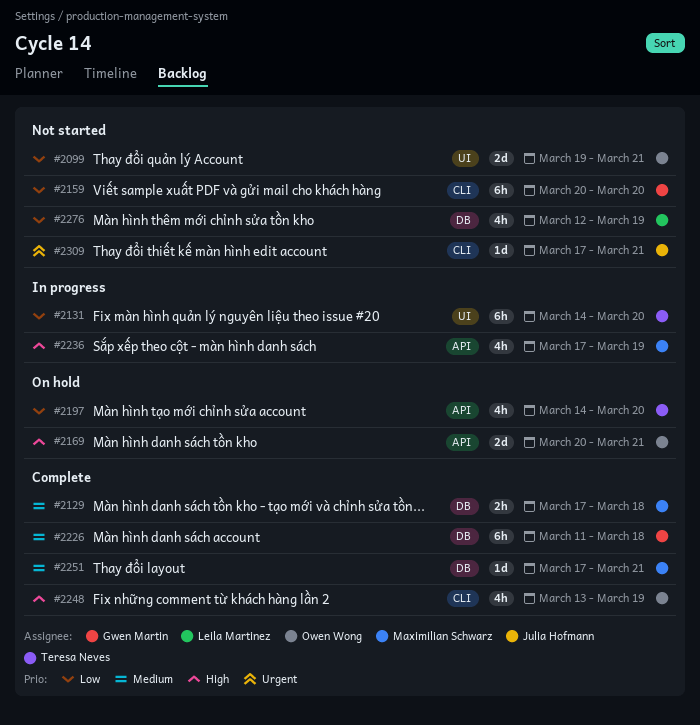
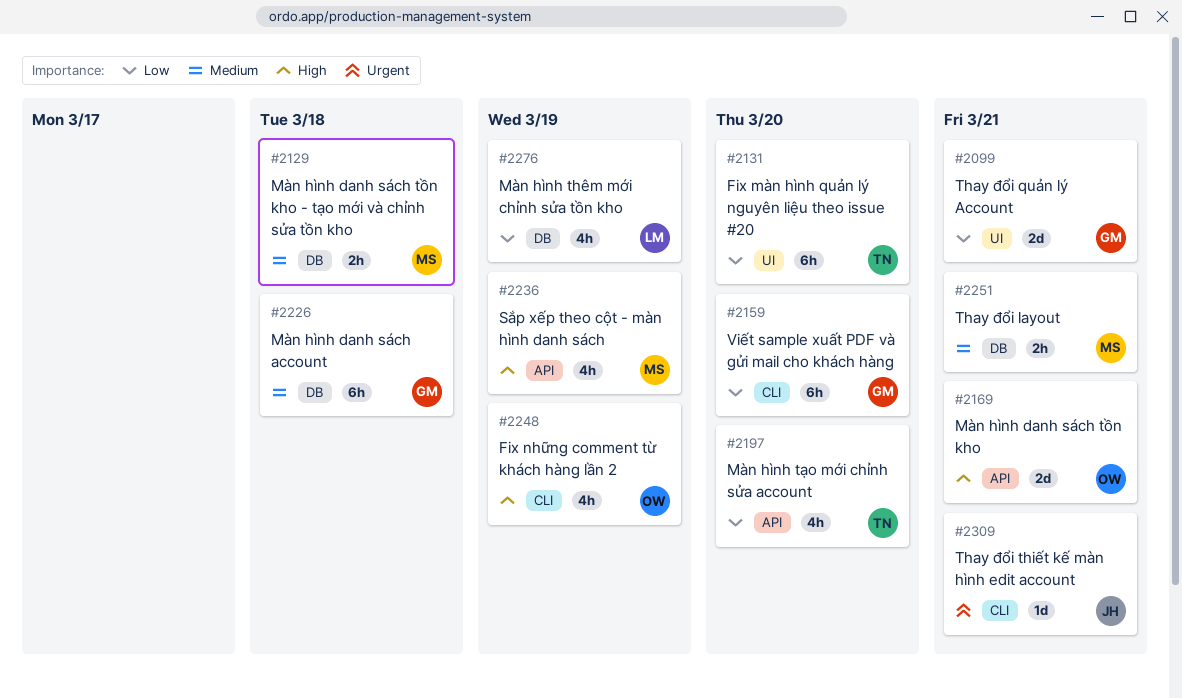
#2099, owner: Owen Wong -> Gwen Martin
#2251, estimate: 1d -> 2h

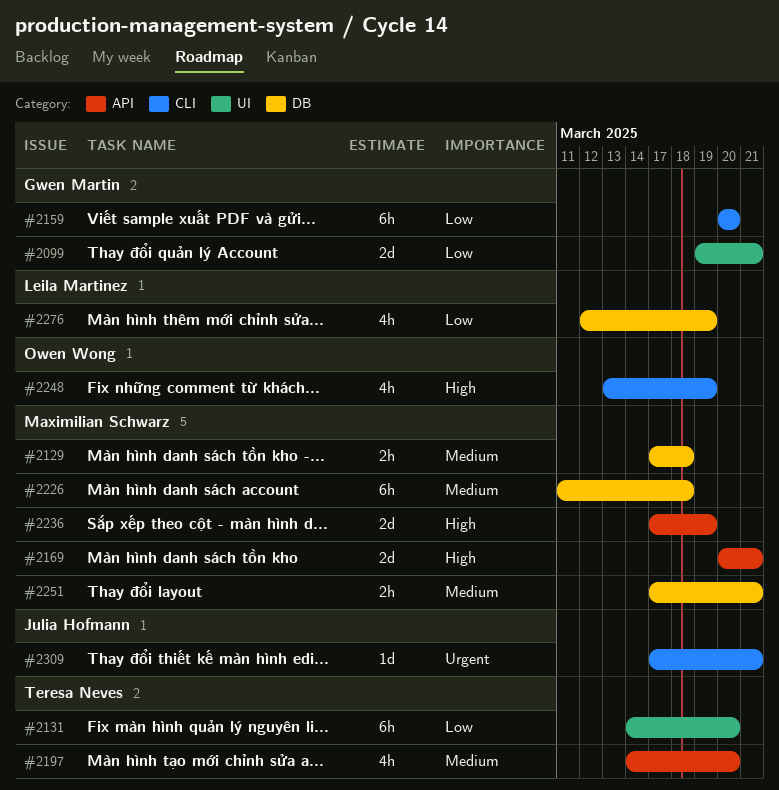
#2169, owner: Owen Wong -> Maximilian Schwarz
#2197, priority: Low -> Medium
#2226, owner: Gwen Martin -> Maximilian Schwarz
#2236, estimate: 4h -> 2d

